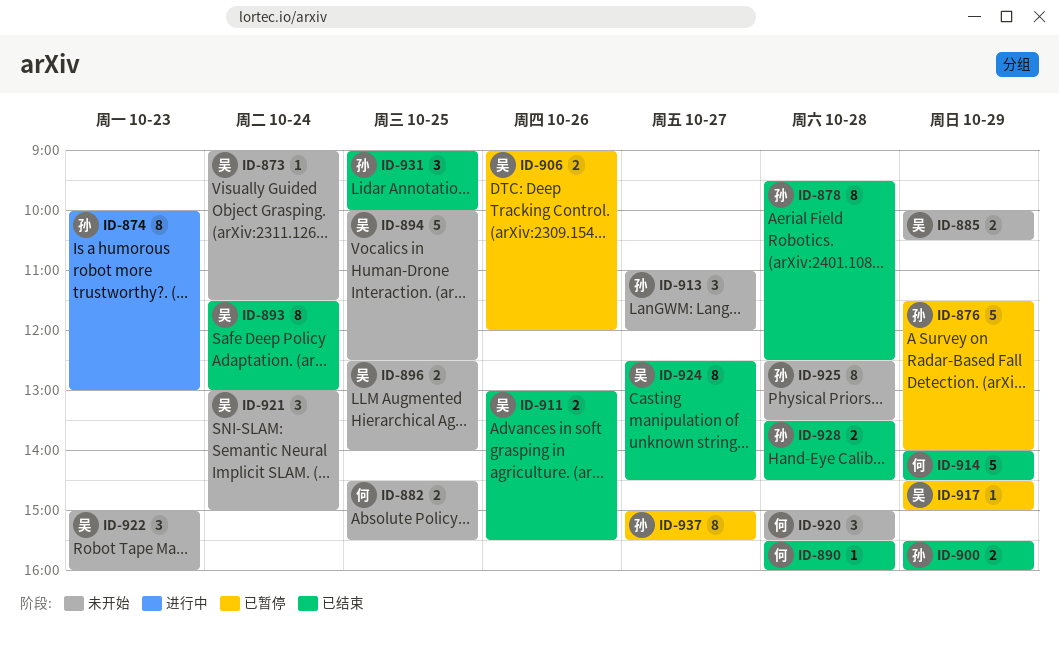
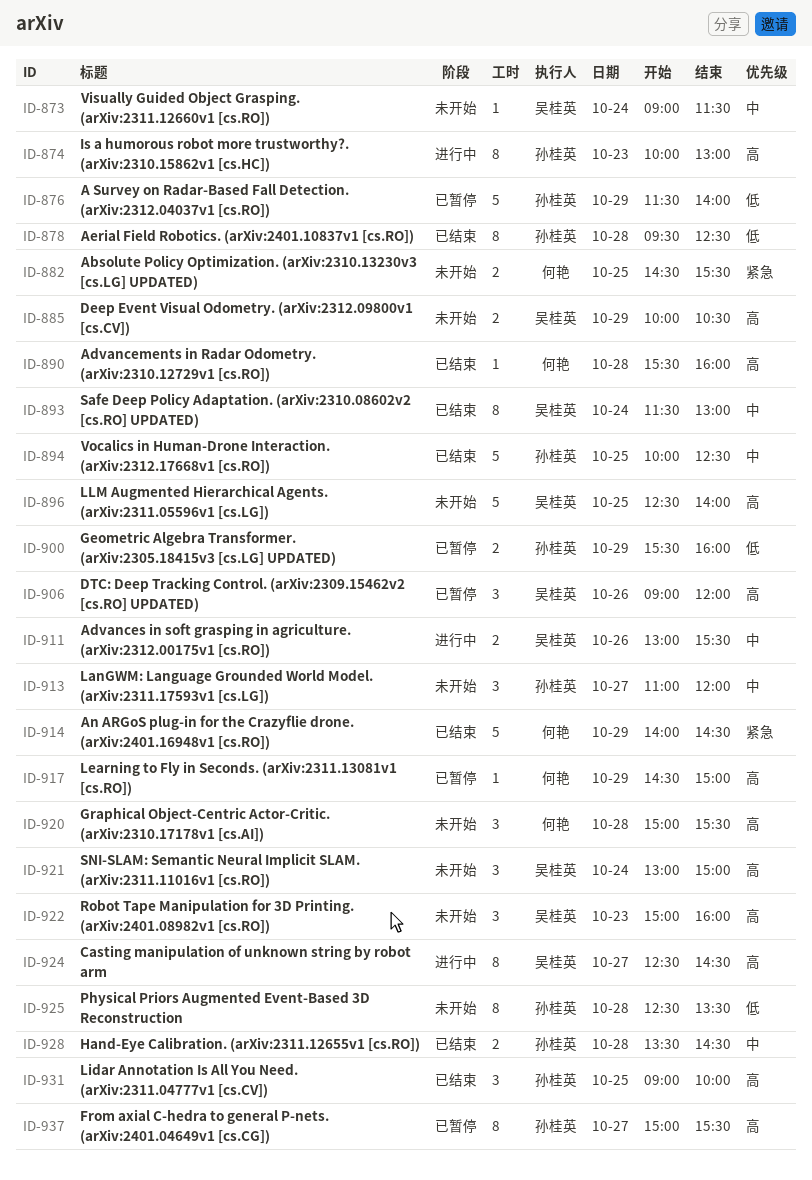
ID-894, status: 未开始 -> 已结束
ID-894, owner: 吴桂英 -> 孙桂英
ID-896, estimate: 2 -> 5
ID-900, status: 已结束 -> 已暂停
ID-906, estimate: 2 -> 3
ID-911, status: 已结束 -> 进行中
ID-917, owner: 吴桂英 -> 何艳
ID-924, status: 已结束 -> 进行中

